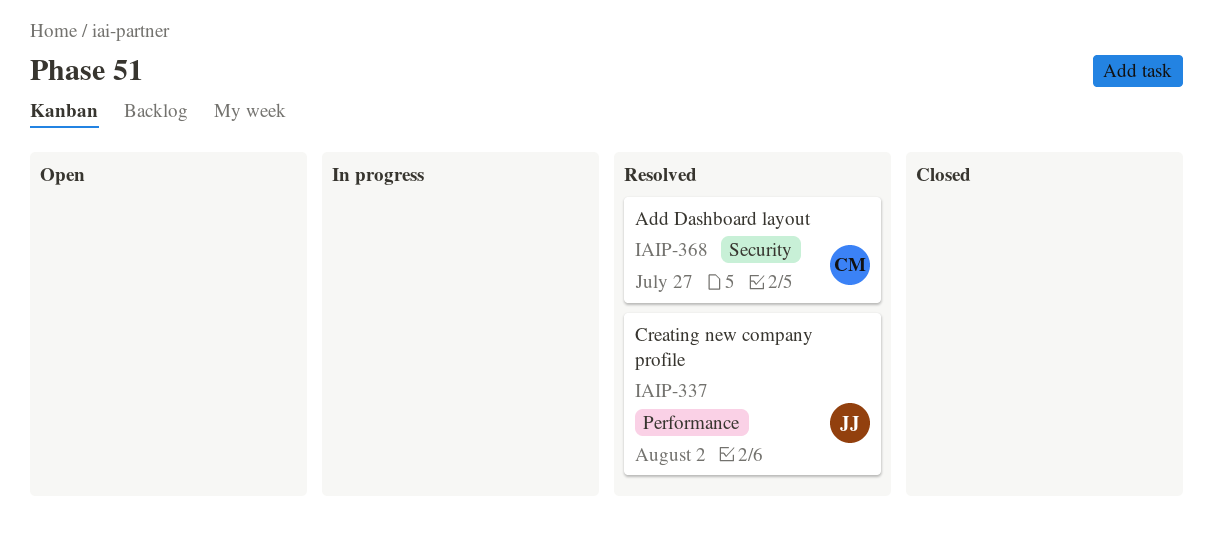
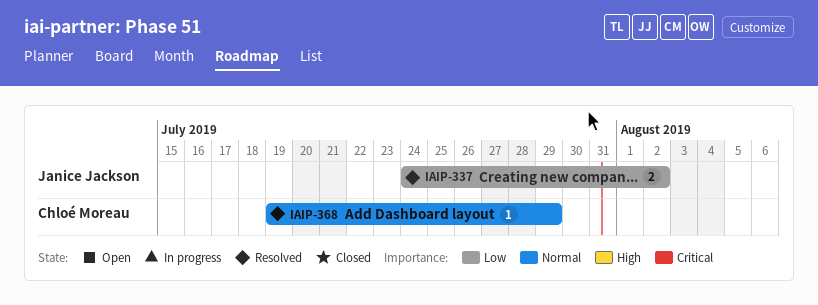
IAIP-368, due: Jul 27 -> Jul 29

